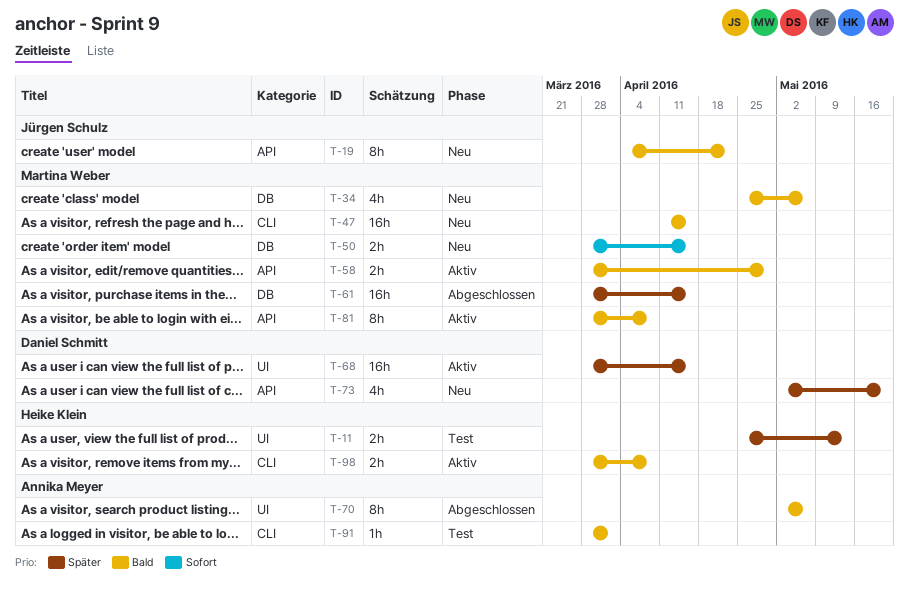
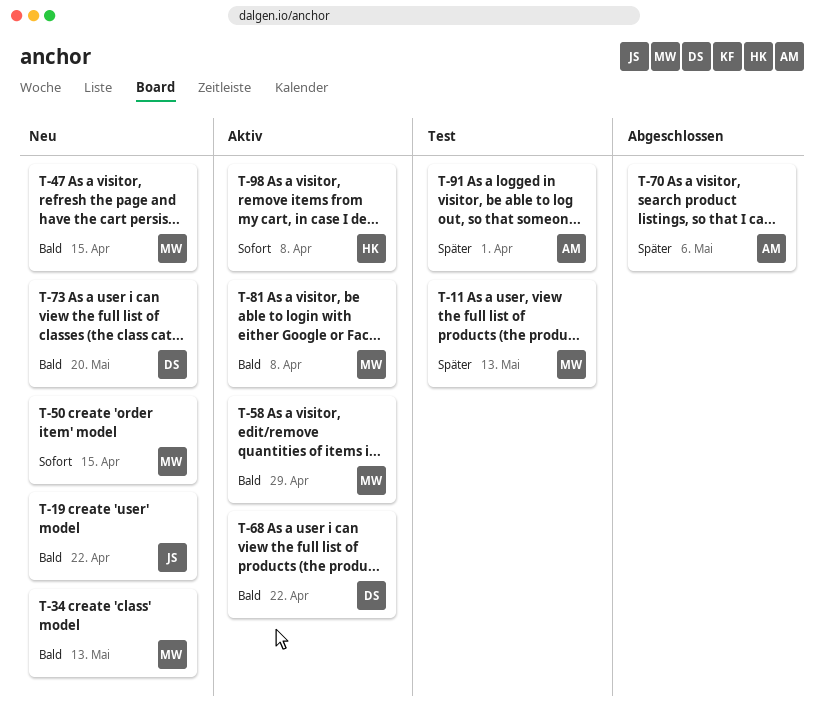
T-11, owner: Heike Klein -> Martina Weber
T-34, due: May 6 -> May 13
T-61: present -> none
T-68, priority: Später -> Bald
T-68, due: Apr 15 -> Apr 22
T-70, priority: Bald -> Später
T-73, priority: Später -> Bald
T-91, priority: Bald -> Später
T-98, priority: Bald -> Sofort

